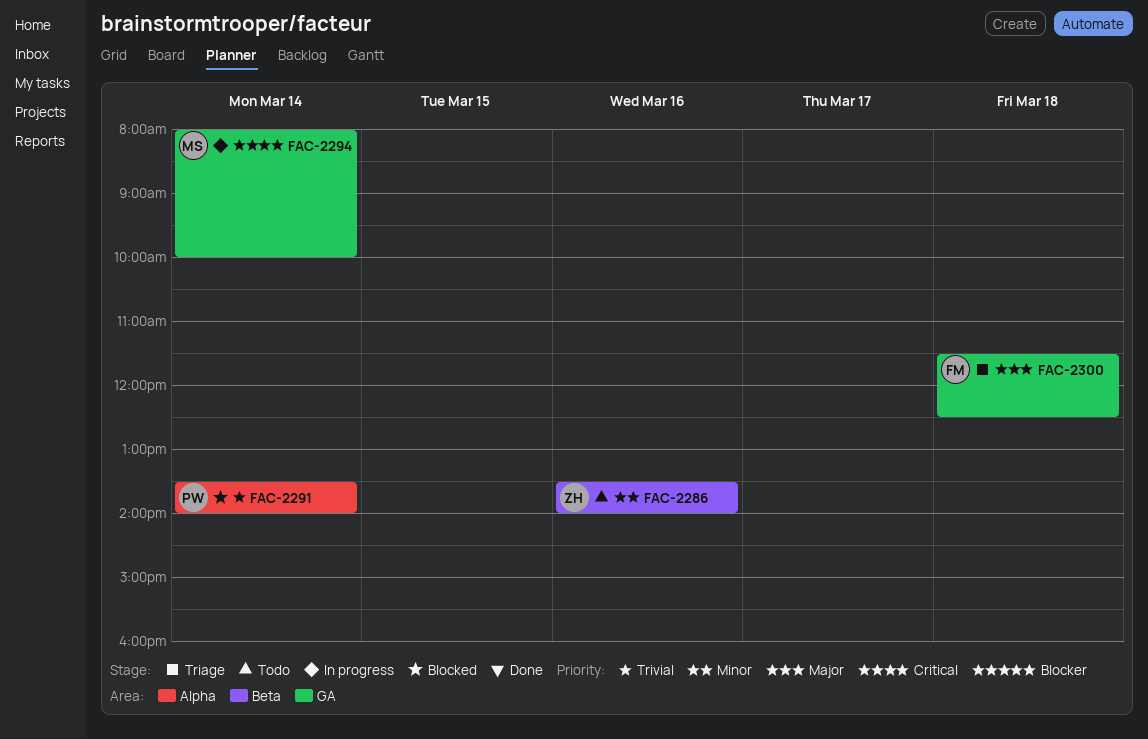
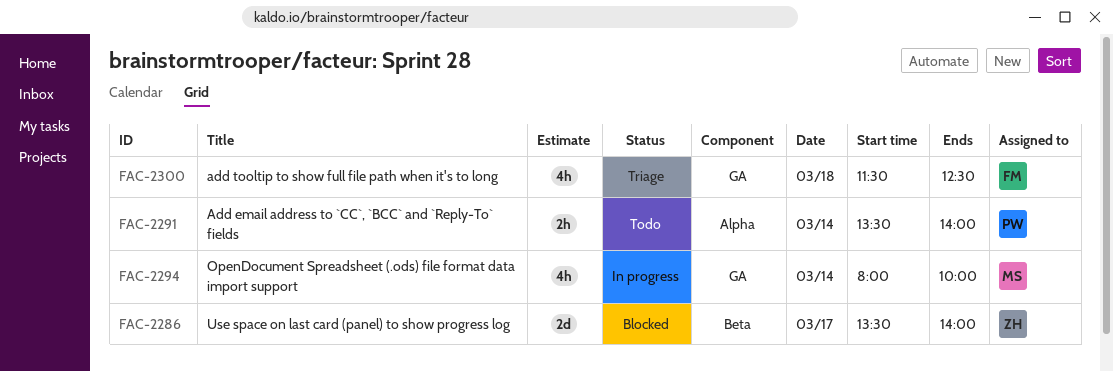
FAC-2286, status: Todo -> Blocked
FAC-2286, day: Mar 16 -> Mar 17
FAC-2291, status: Blocked -> Todo

